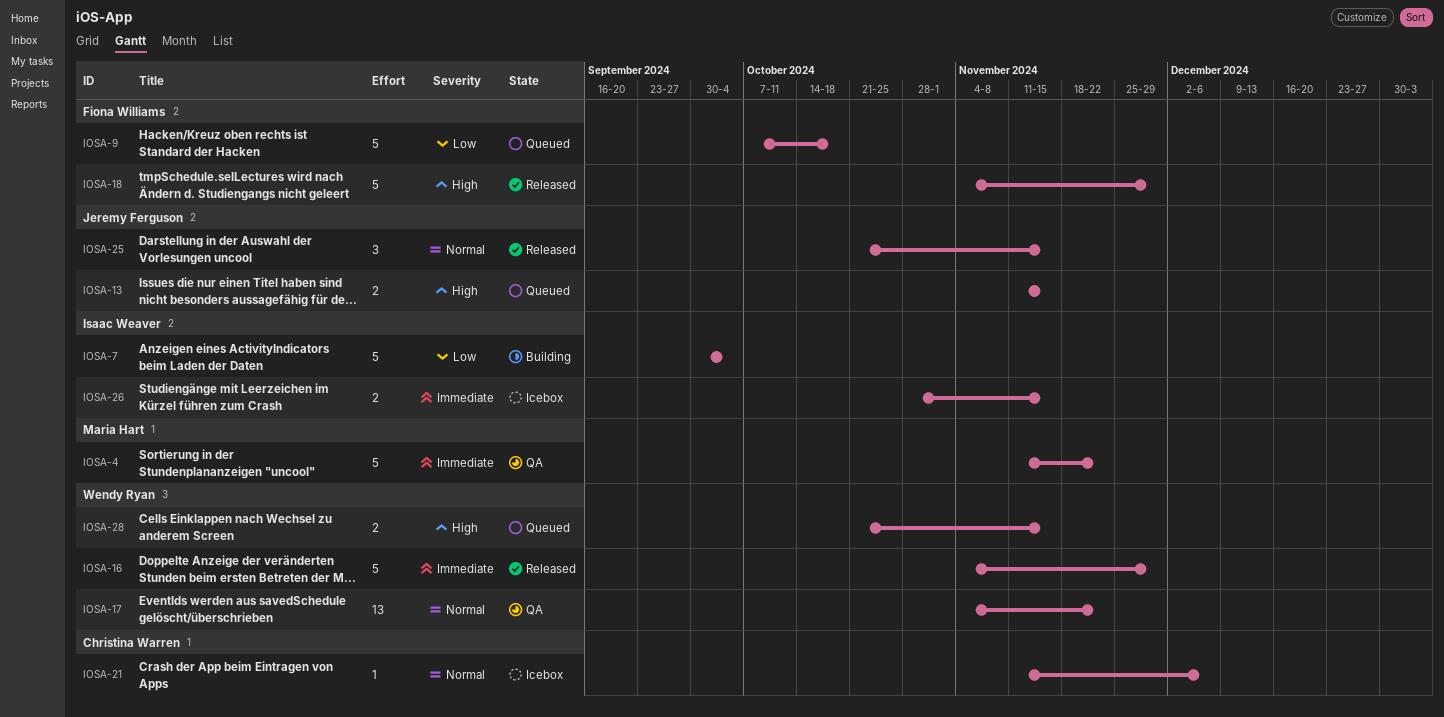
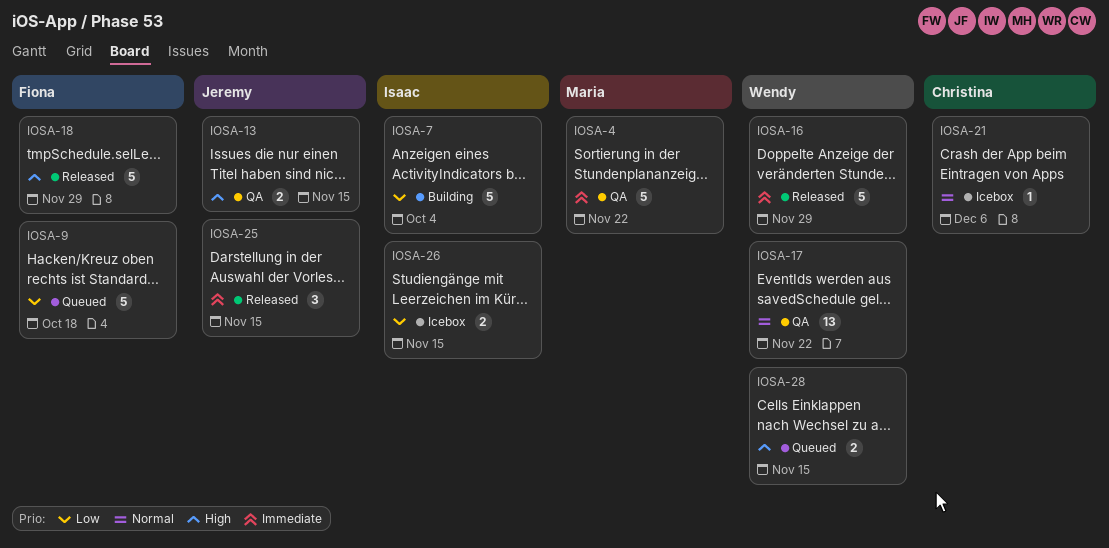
IOSA-13, status: Queued -> QA
IOSA-25, priority: Normal -> Immediate
IOSA-26, priority: Immediate -> Low

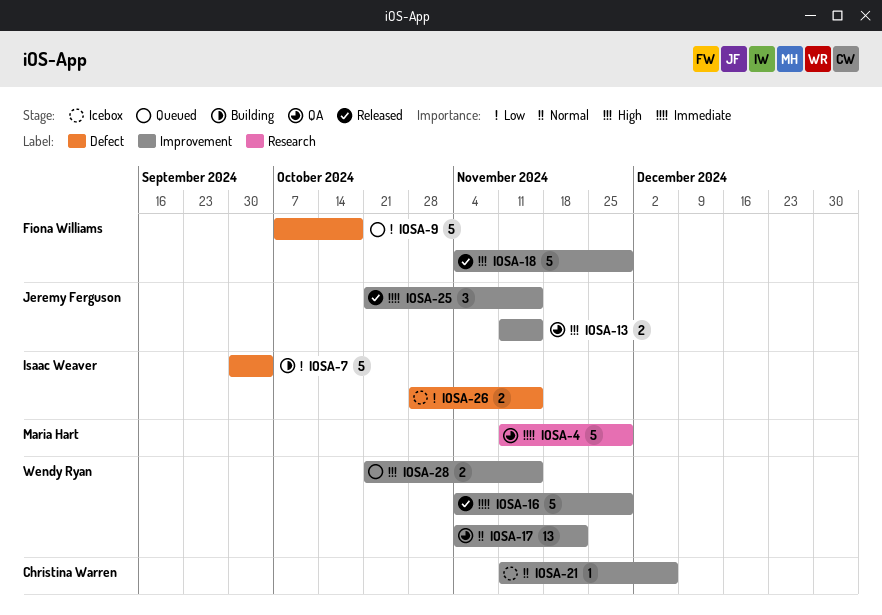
IOSA-4, due: Nov 22 -> Nov 29

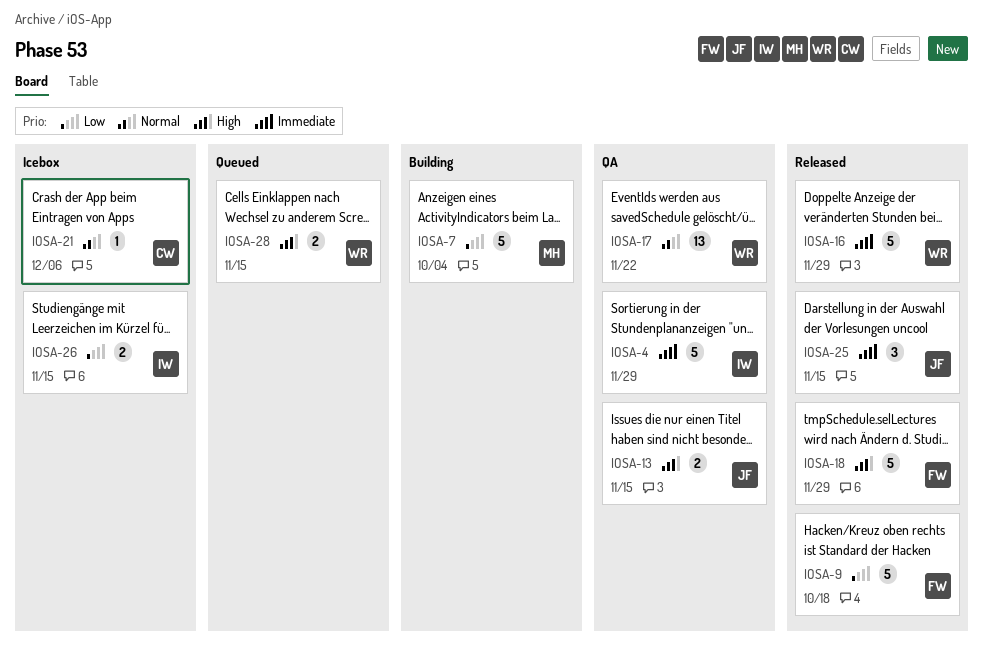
IOSA-4, owner: Maria Hart -> Isaac Weaver
IOSA-7, owner: Isaac Weaver -> Maria Hart
IOSA-9, status: Queued -> Released

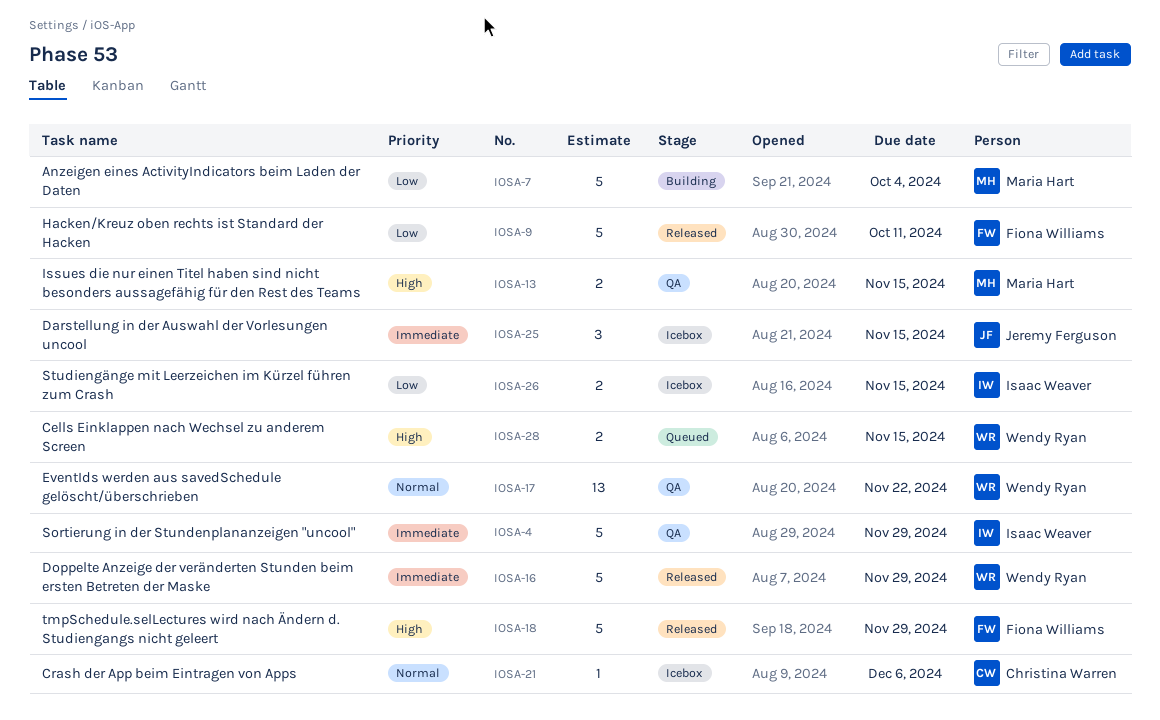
IOSA-9, due: Oct 18 -> Oct 11
IOSA-13, owner: Jeremy Ferguson -> Maria Hart
IOSA-25, status: Released -> Icebox

